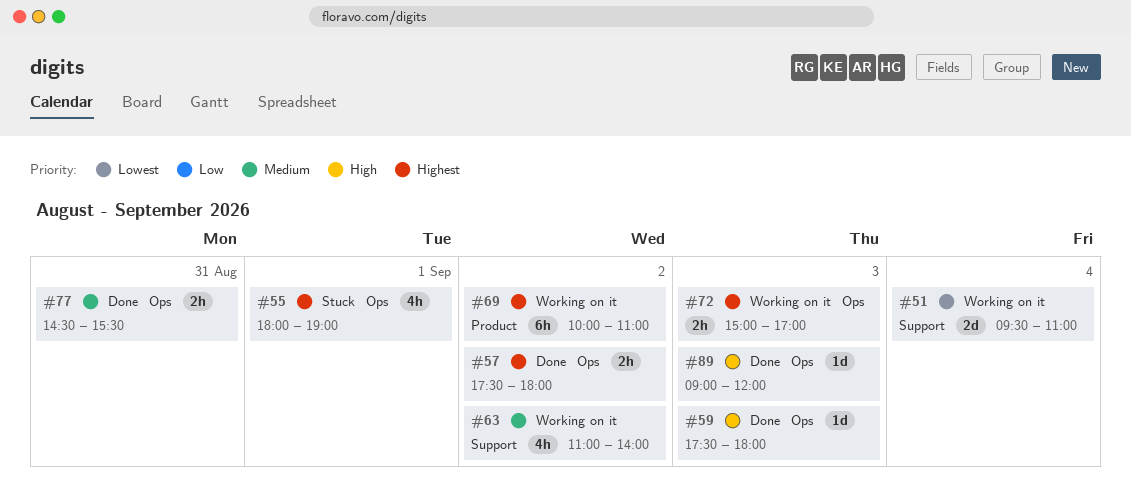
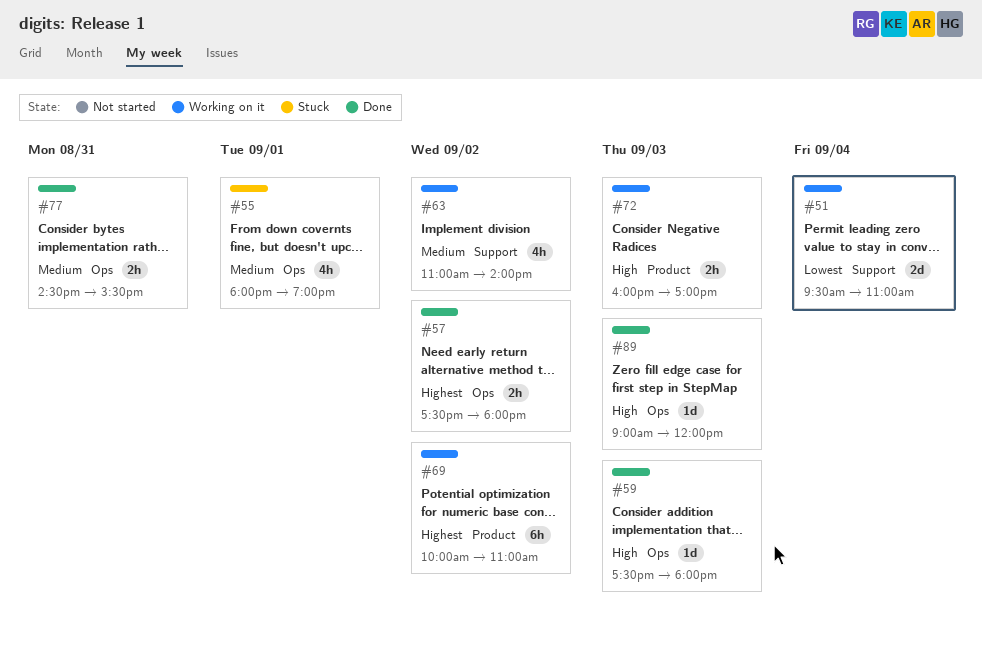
#55, priority: Highest -> Medium
#72, priority: Highest -> High
#72, label: Ops -> Product
#72, begins: 15:00 -> 16:00

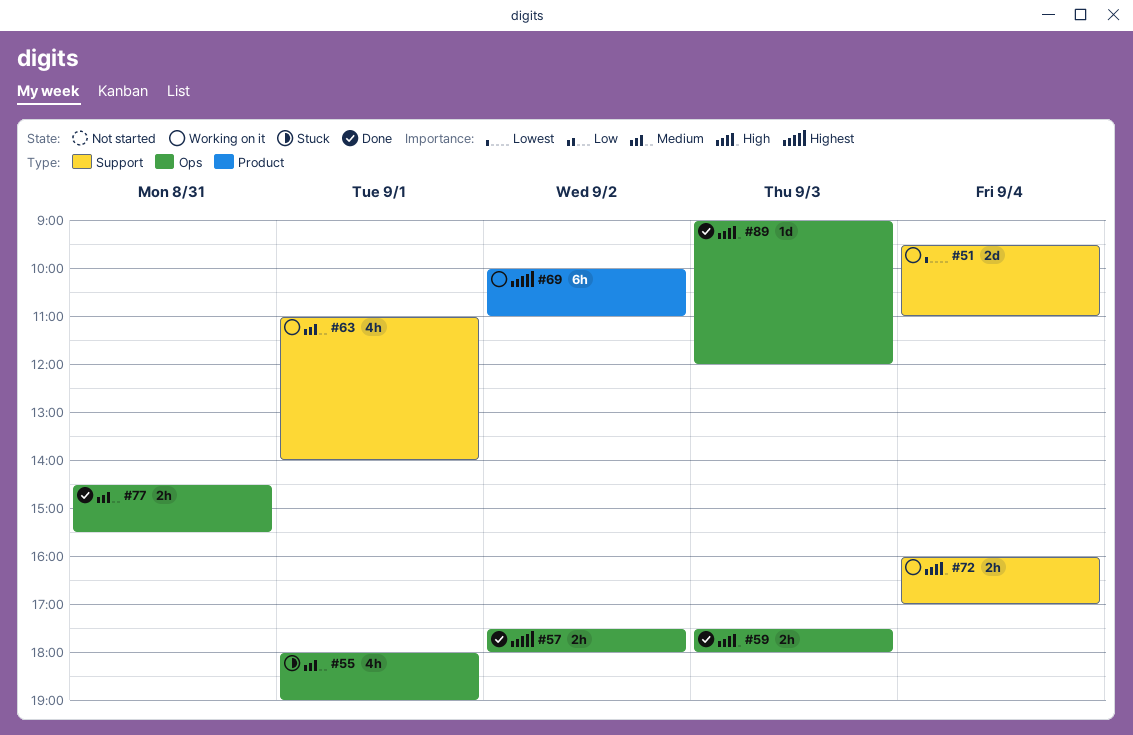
#59, estimate: 1d -> 2h
#63, day: Sep 2 -> Sep 1
#72, label: Product -> Support
#72, day: Sep 3 -> Sep 4

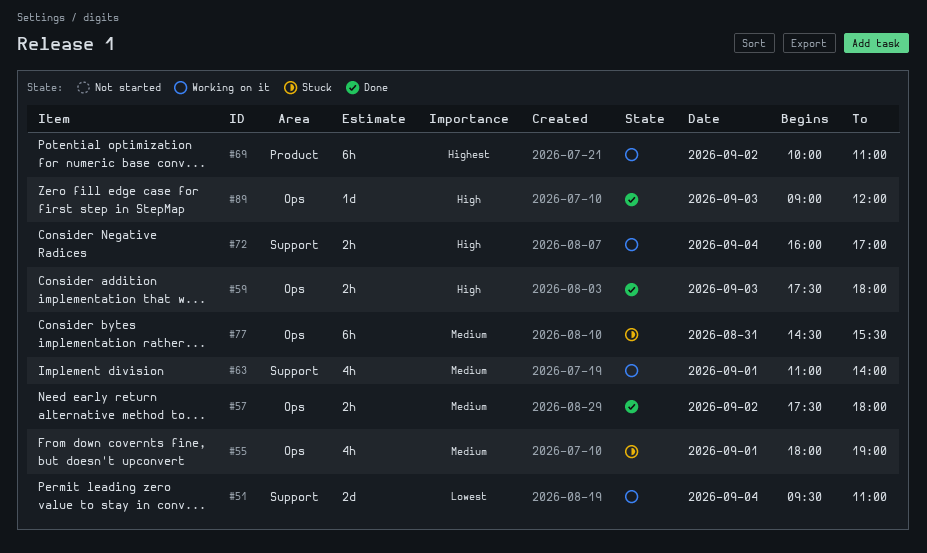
#57, priority: Highest -> Medium
#77, status: Done -> Stuck
#77, estimate: 2h -> 6h

